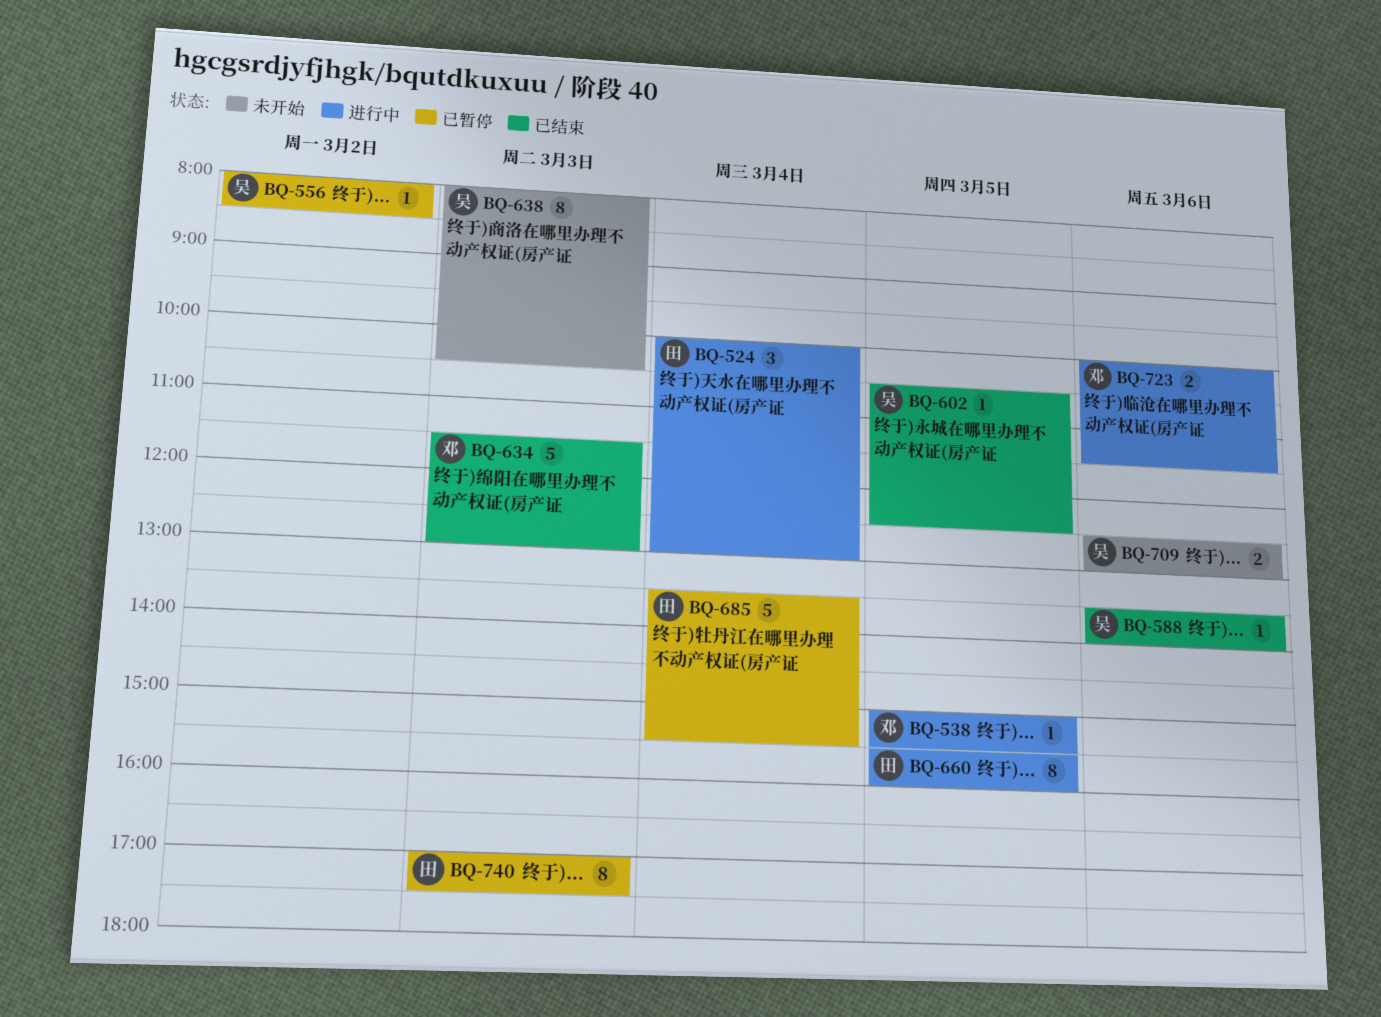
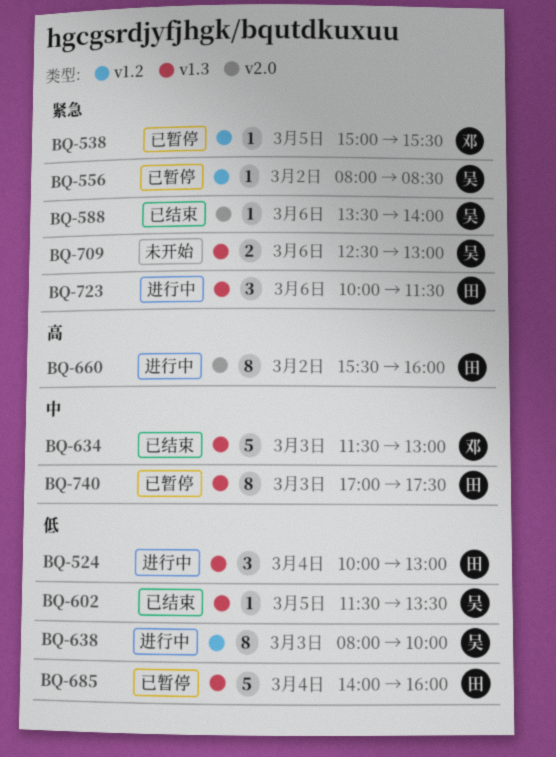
BQ-538, status: 进行中 -> 已暂停
BQ-602, begins: 10:30 -> 11:30
BQ-602, ends: 12:30 -> 13:30
BQ-638, status: 未开始 -> 进行中
BQ-638, ends: 10:30 -> 10:00
BQ-660, day: Mar 5 -> Mar 2
BQ-685, begins: 13:30 -> 14:00
BQ-685, ends: 15:30 -> 16:00
BQ-723, owner: 邓 -> 田
BQ-723, estimate: 2 -> 3

